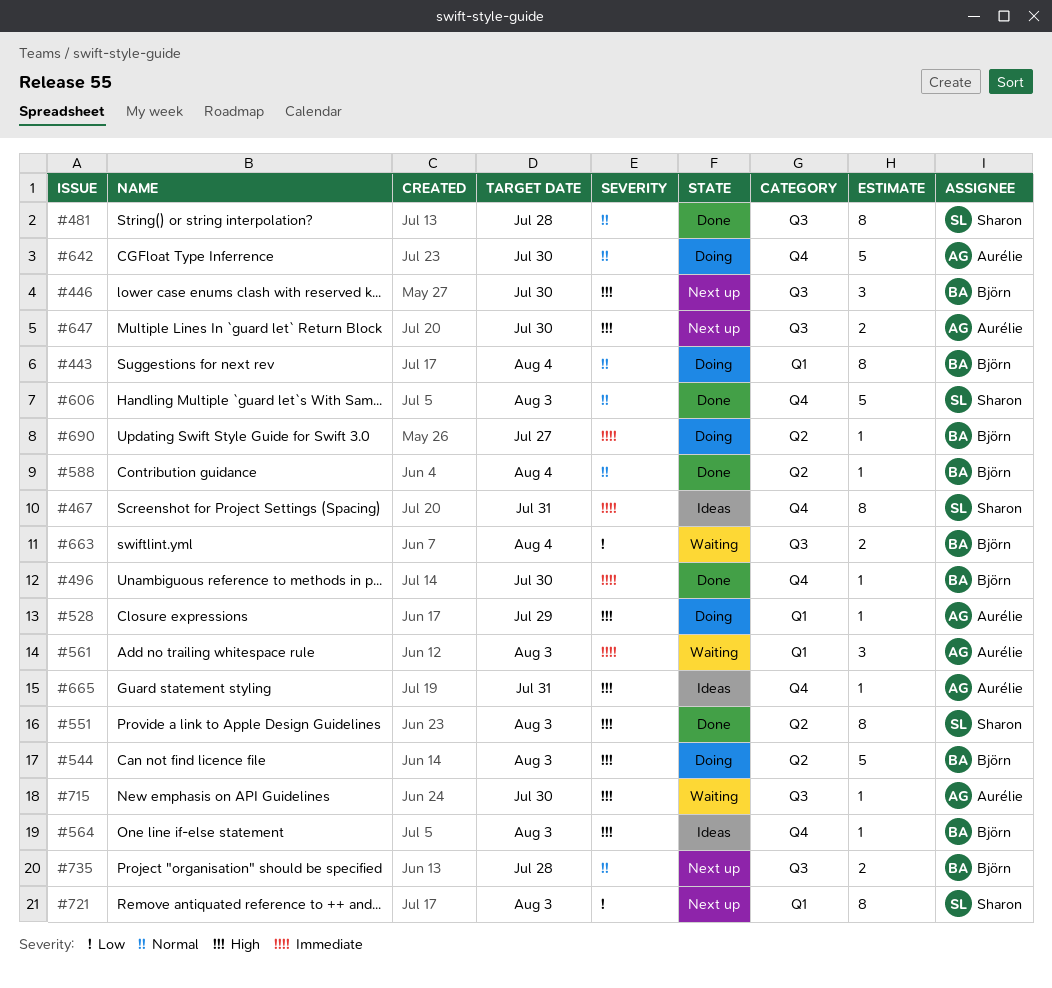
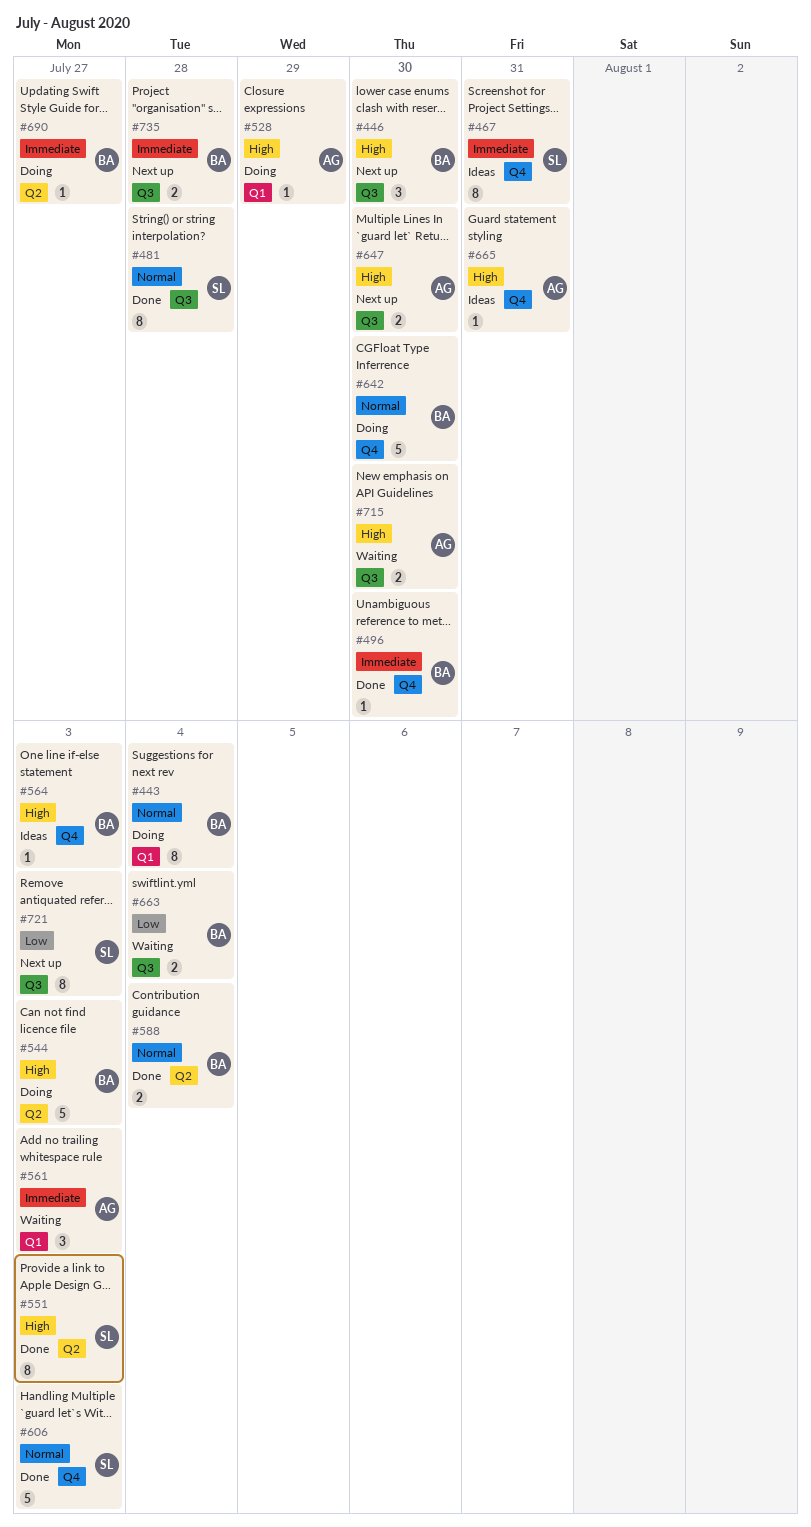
#588, estimate: 1 -> 2
#642, owner: Aurélie -> Björn
#715, estimate: 1 -> 2
#721, label: Q1 -> Q3
#735, priority: Normal -> Immediate

